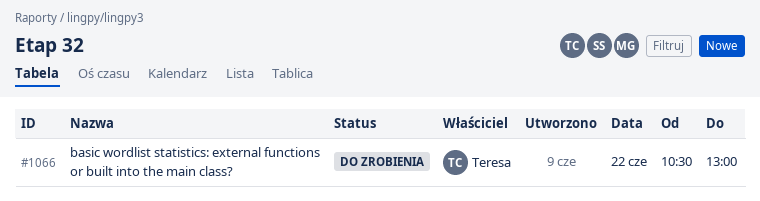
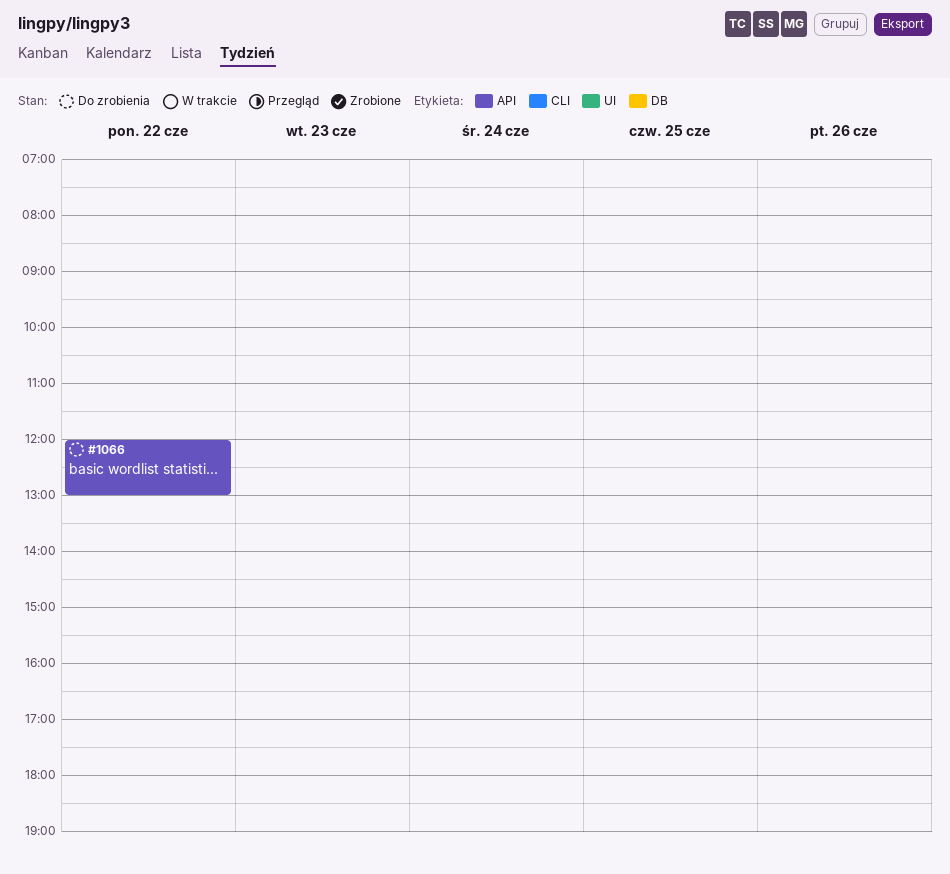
#1066, begins: 10:30 -> 12:00

